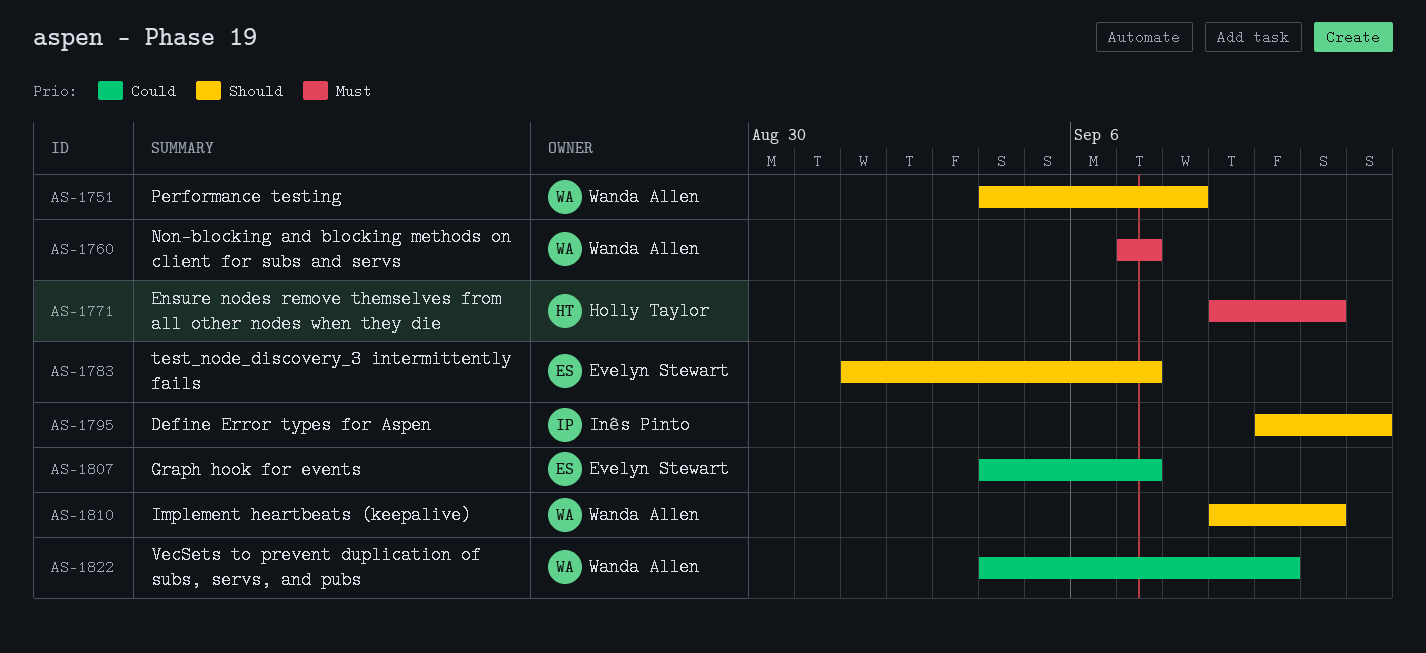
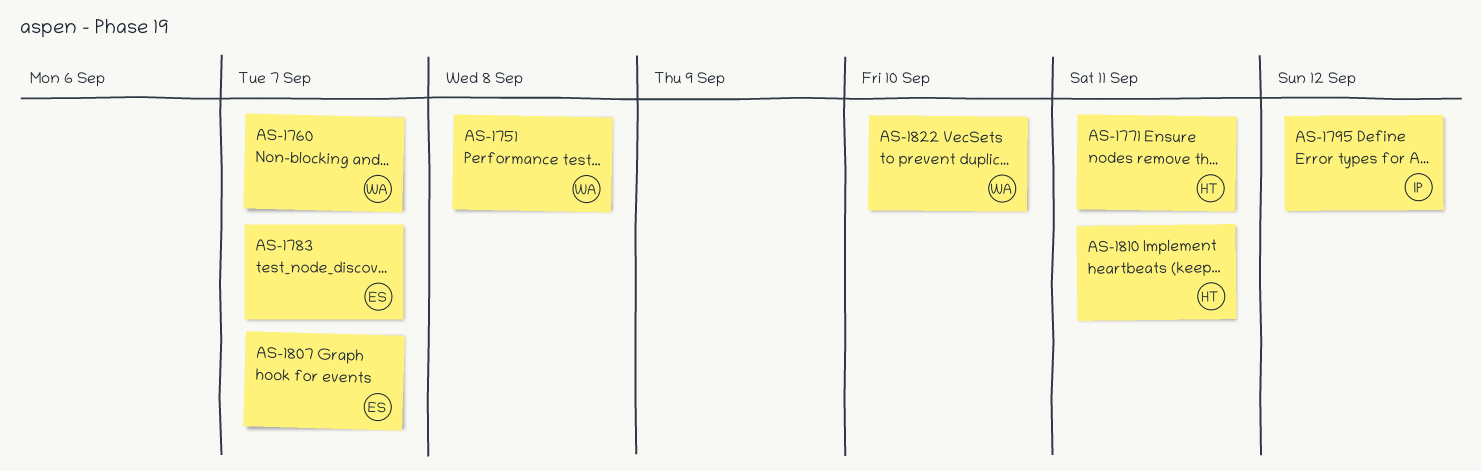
AS-1810, owner: Wanda Allen -> Holly Taylor

